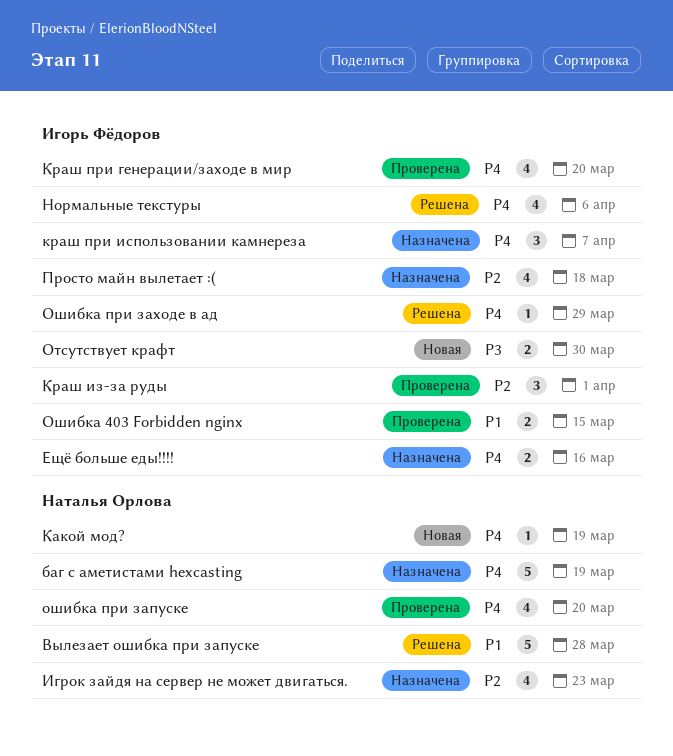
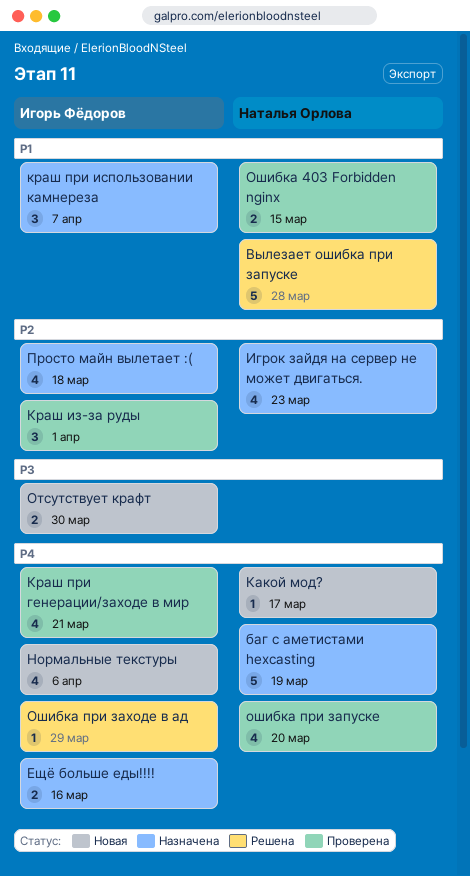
Какой мод?, due: Mar 19 -> Mar 17
Краш при генерации/заходе в мир, due: Mar 20 -> Mar 21
краш при использовании камнереза, priority: P4 -> P1
Нормальные текстуры, status: Решена -> Новая
Ошибка 403 Forbidden nginx, owner: Игорь Фёдоров -> Наталья Орлова

